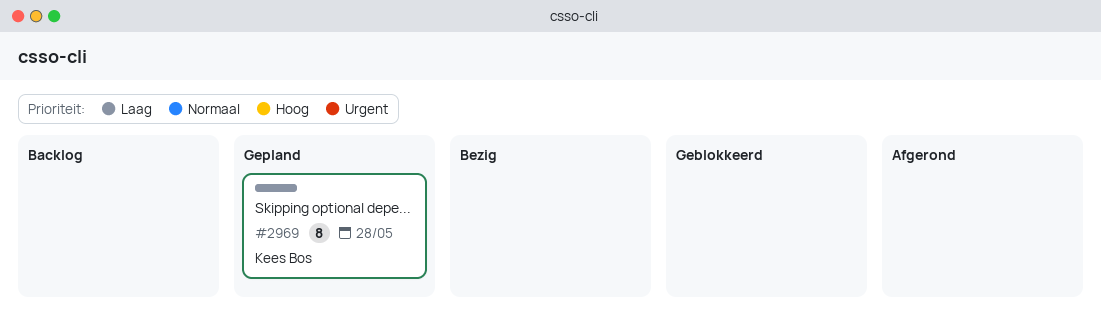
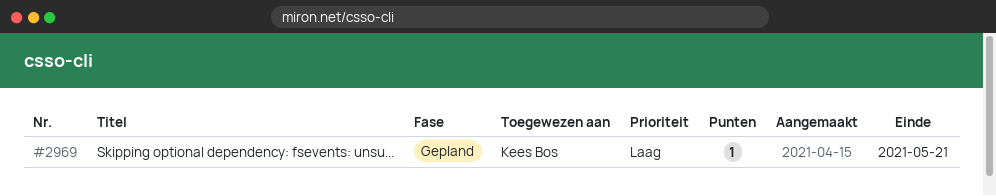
#2969, estimate: 8 -> 1
#2969, due: May 28 -> May 21

